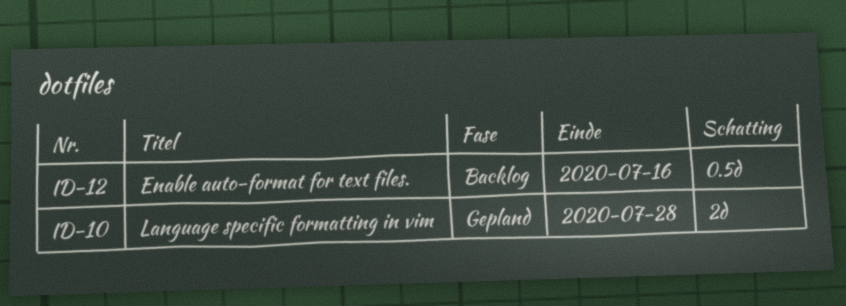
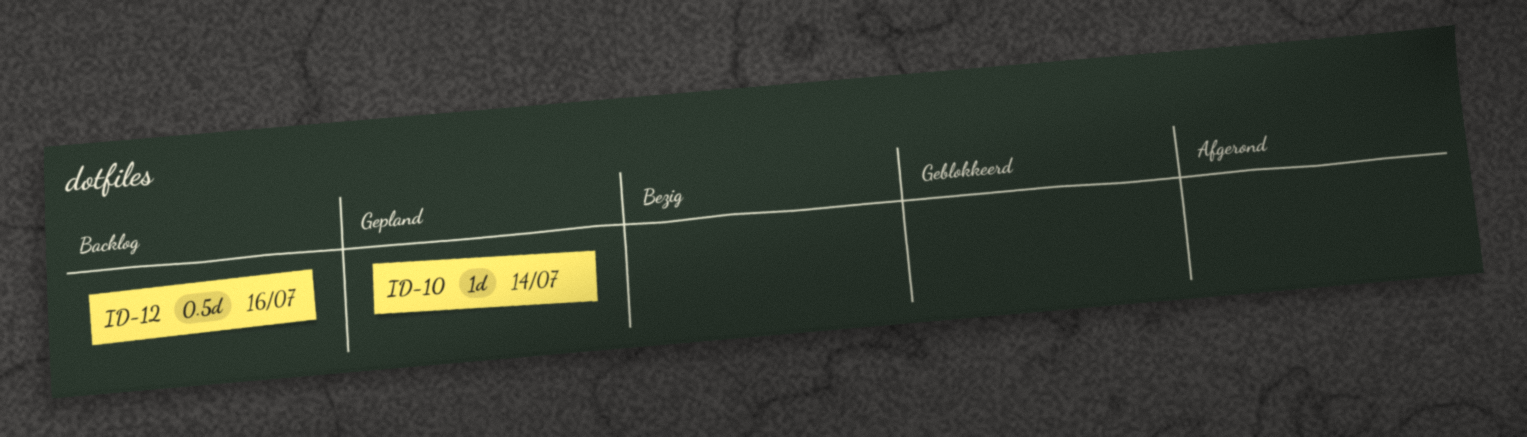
ID-10, estimate: 2d -> 1d
ID-10, due: Jul 28 -> Jul 14

